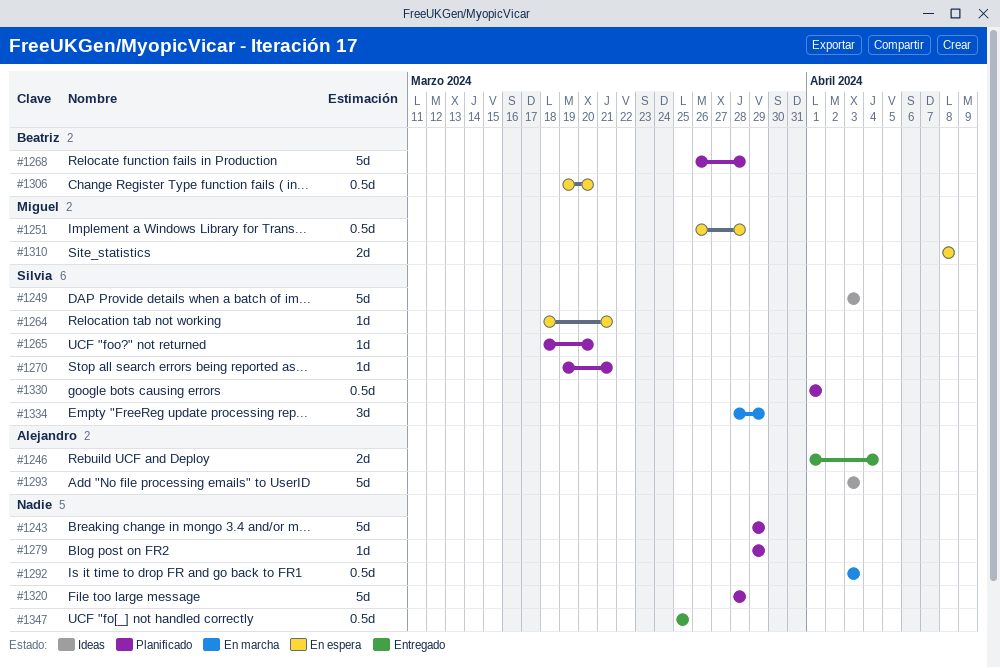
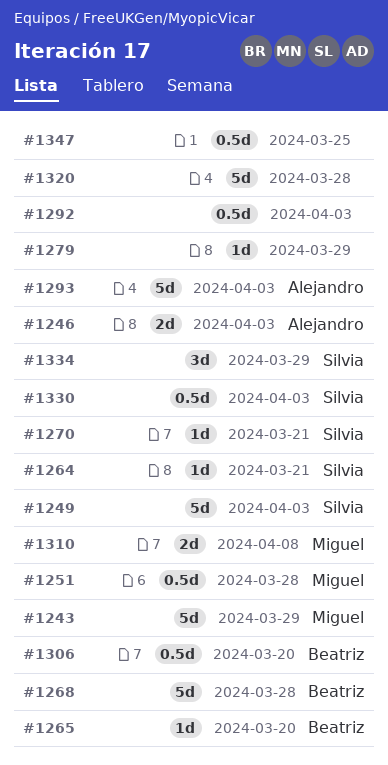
#1243, owner: none -> Miguel
#1246, due: Apr 4 -> Apr 3
#1265, owner: Silvia -> Beatriz
#1330, due: Apr 1 -> Apr 3

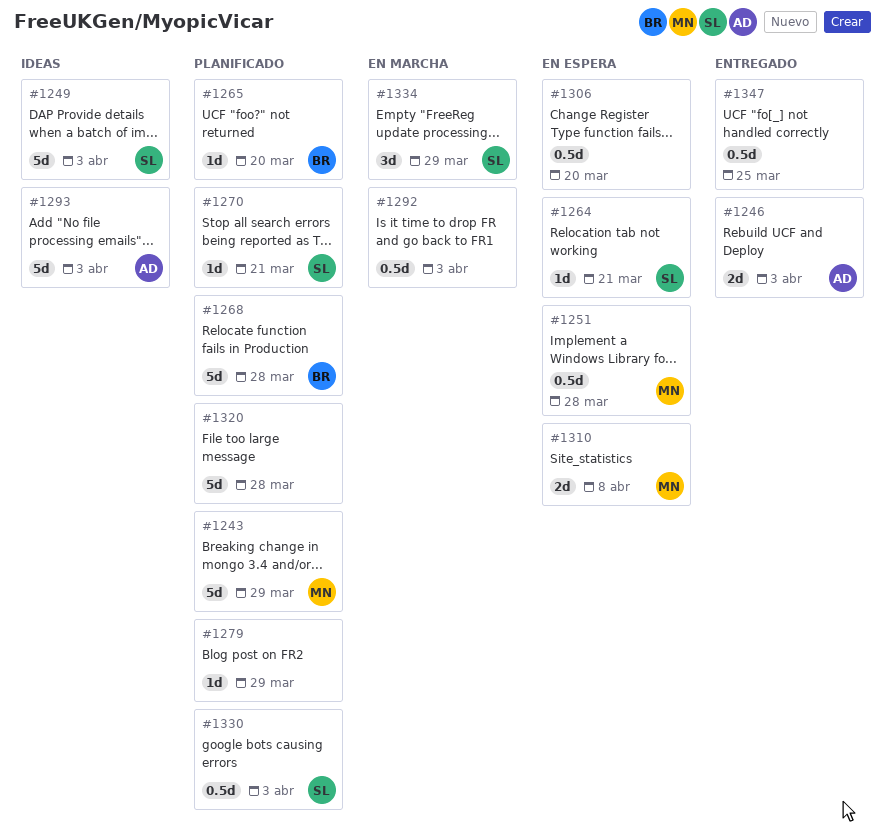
#1306, owner: Beatriz -> none

